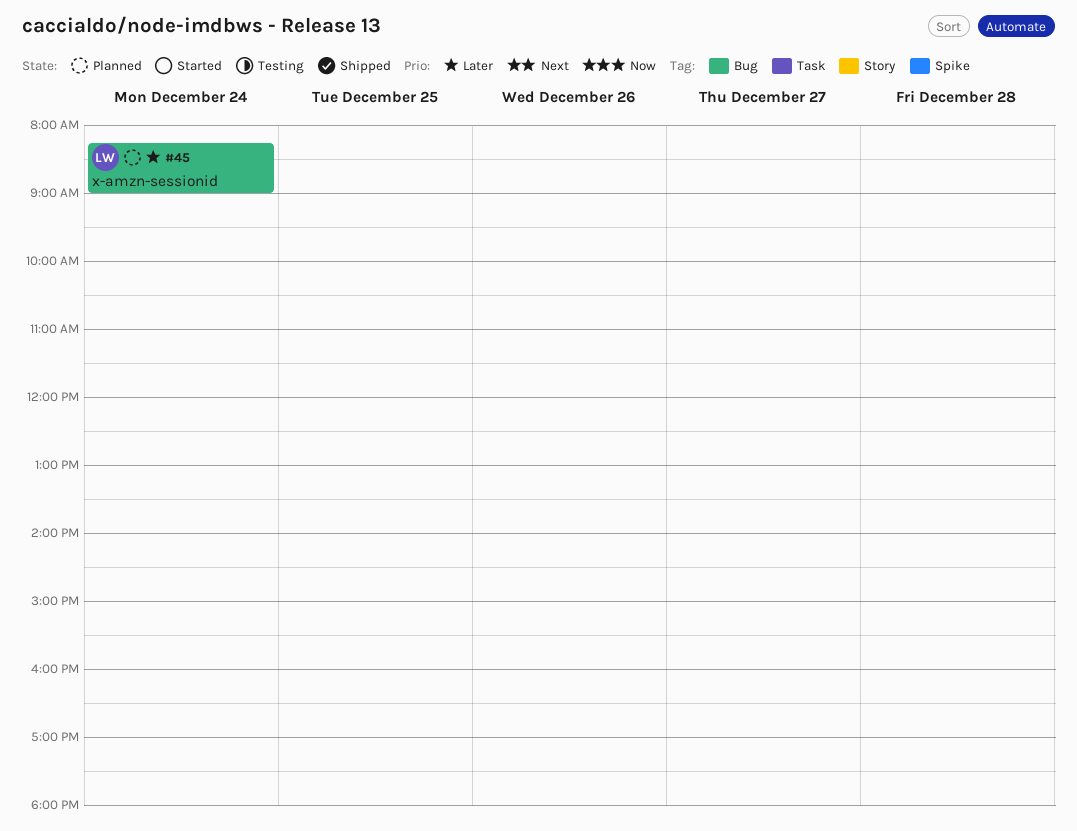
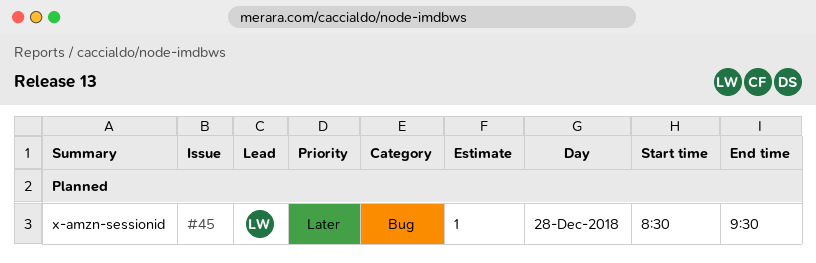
#45, day: Dec 24 -> Dec 28
#45, begins: 08:15 -> 08:30
#45, ends: 09:00 -> 09:30

